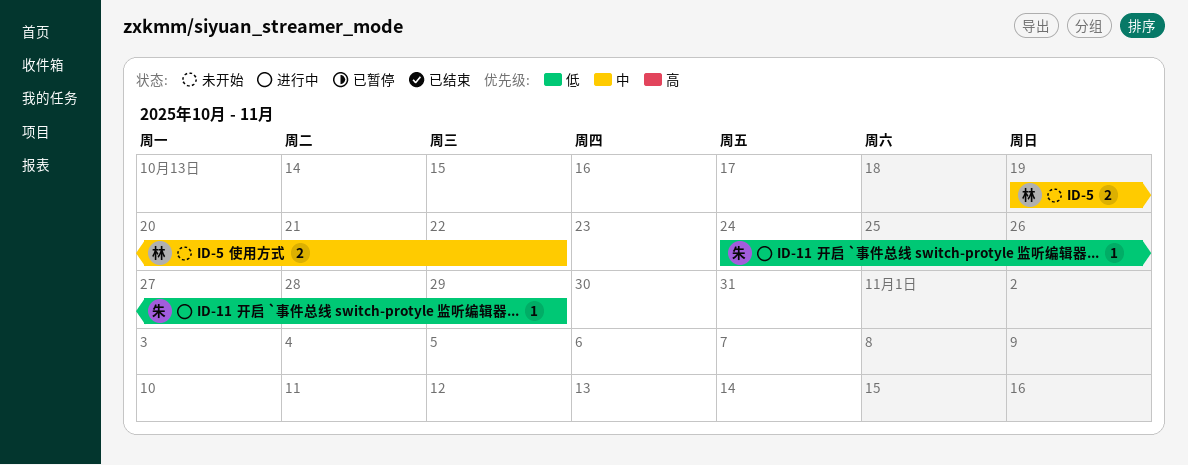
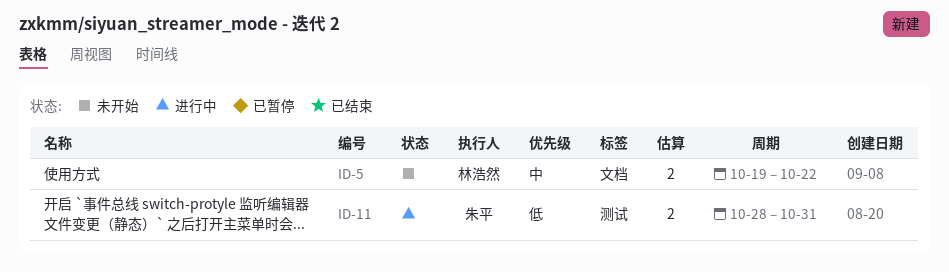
ID-11, estimate: 1 -> 2
ID-11, start: Oct 24 -> Oct 28
ID-11, due: Oct 29 -> Oct 31

